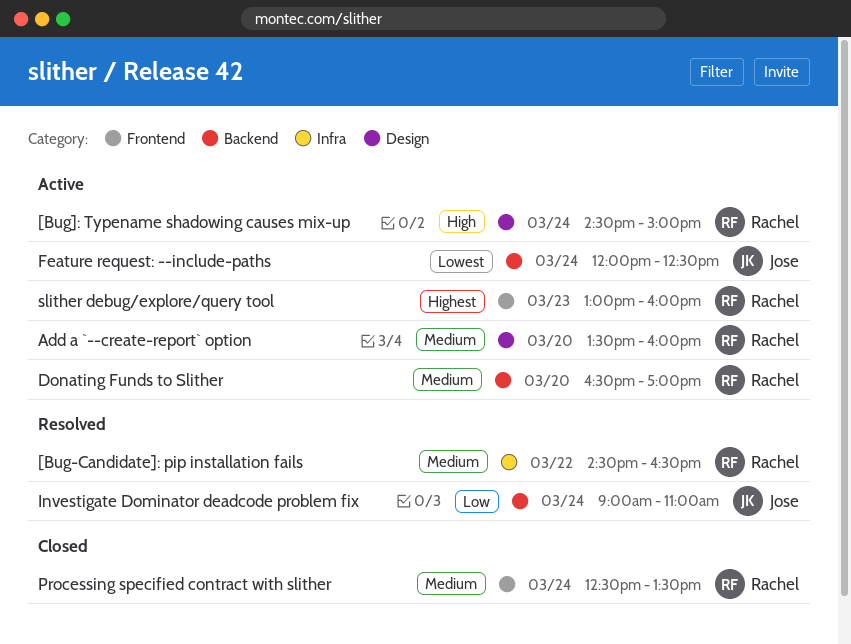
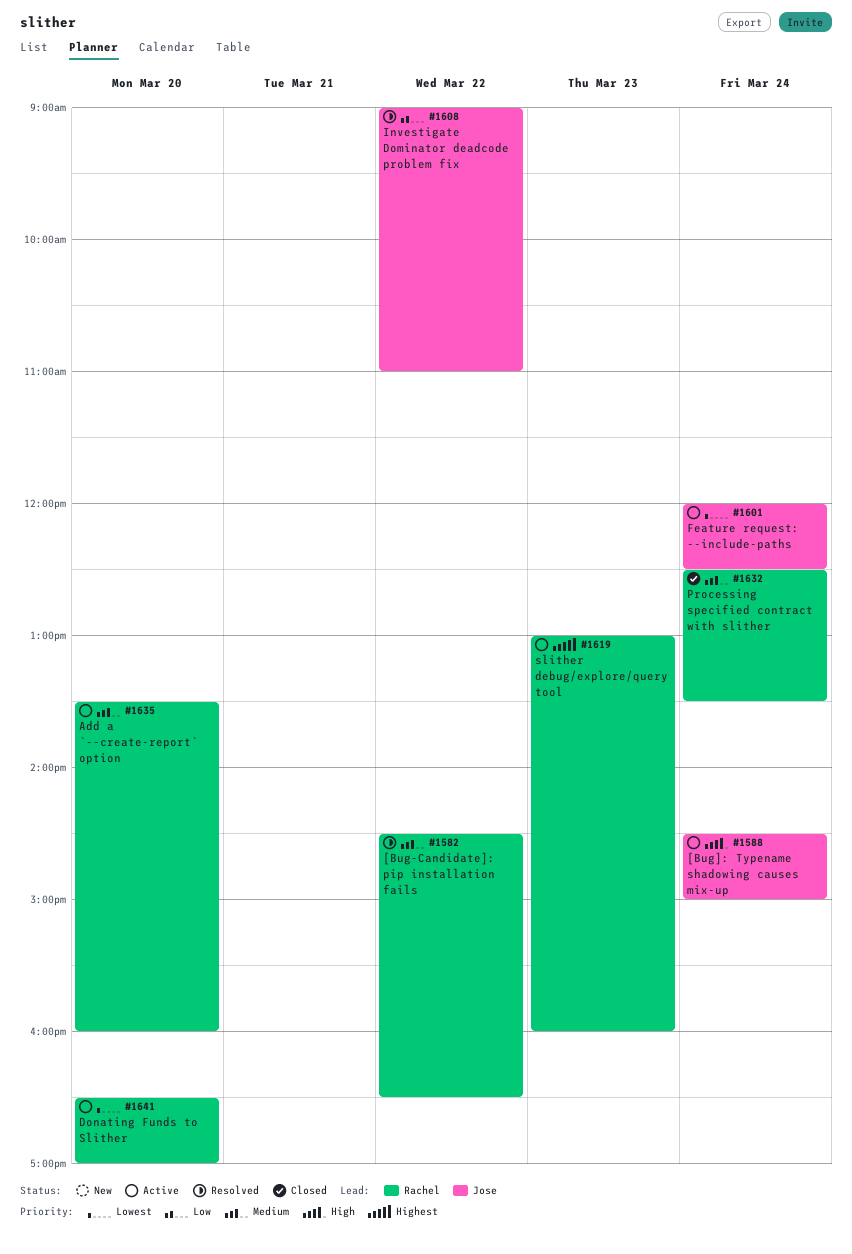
[Bug]: Typename shadowing causes mix-up, owner: Rachel -> Jose
Donating Funds to Slither, priority: Medium -> Lowest
Investigate Dominator deadcode problem fix, day: Mar 24 -> Mar 22

